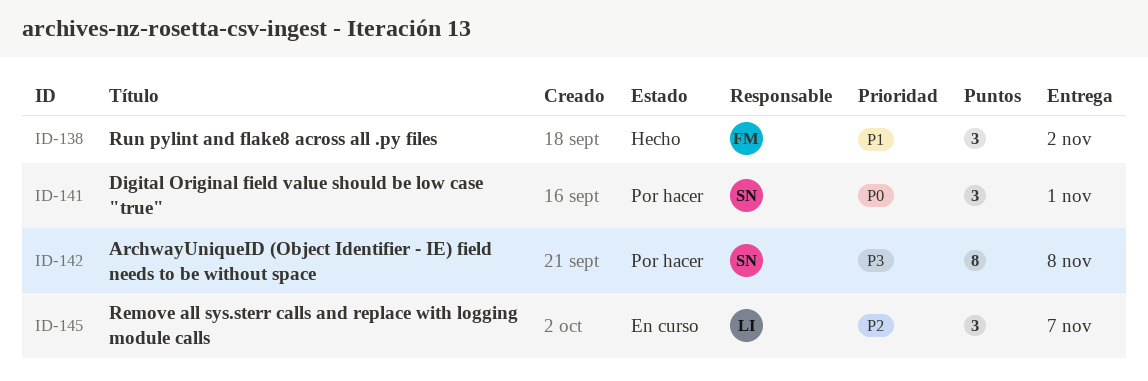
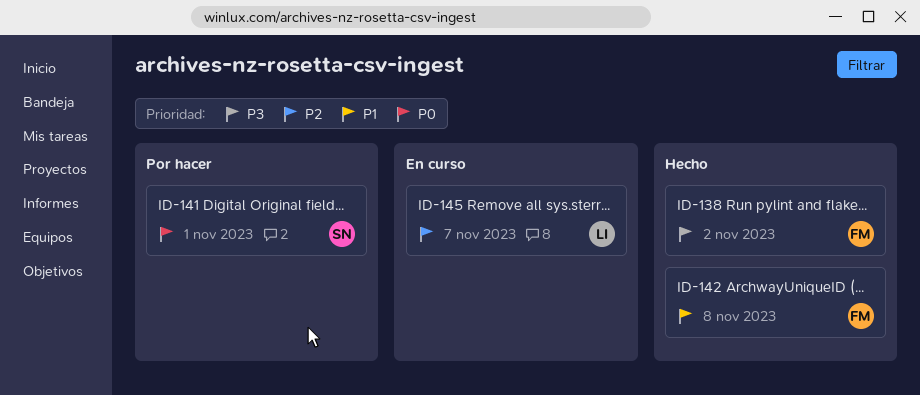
ID-138, priority: P1 -> P3
ID-142, status: Por hacer -> Hecho
ID-142, owner: SN -> FM
ID-142, priority: P3 -> P1

